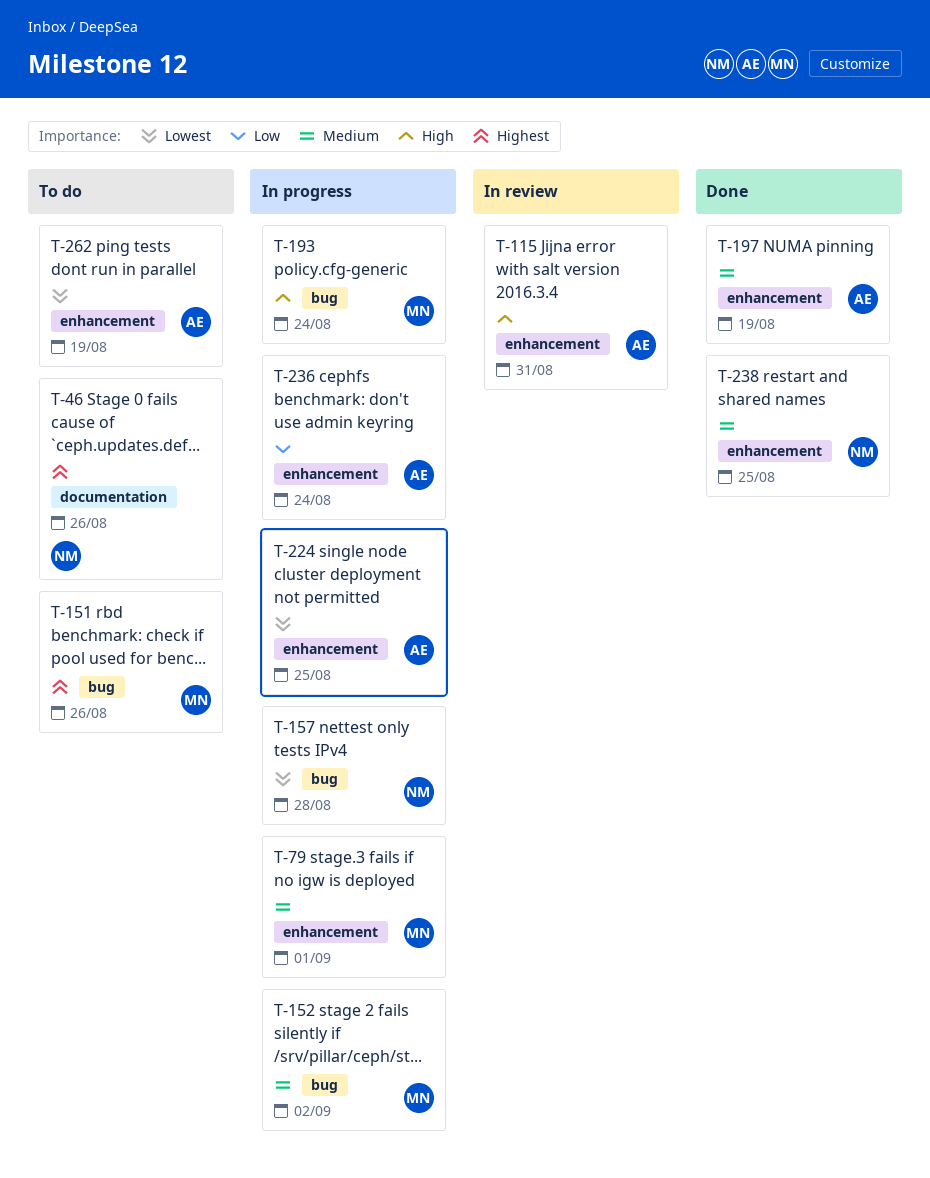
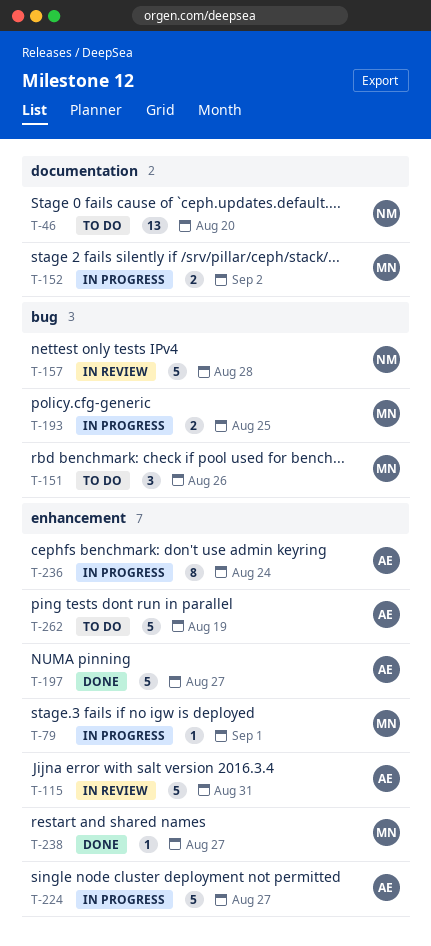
T-46, due: Aug 26 -> Aug 20
T-152, label: bug -> documentation
T-157, status: In progress -> In review
T-193, due: Aug 24 -> Aug 25
T-197, due: Aug 19 -> Aug 27
T-224, due: Aug 25 -> Aug 27
T-238, owner: NM -> MN
T-238, due: Aug 25 -> Aug 27

